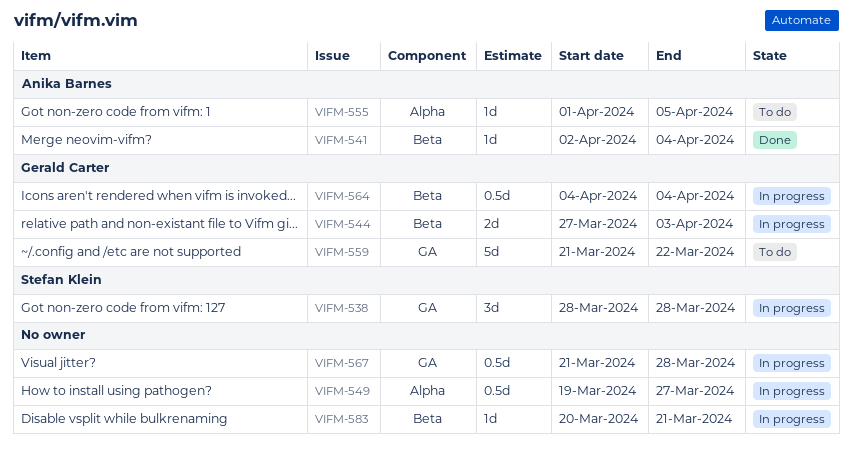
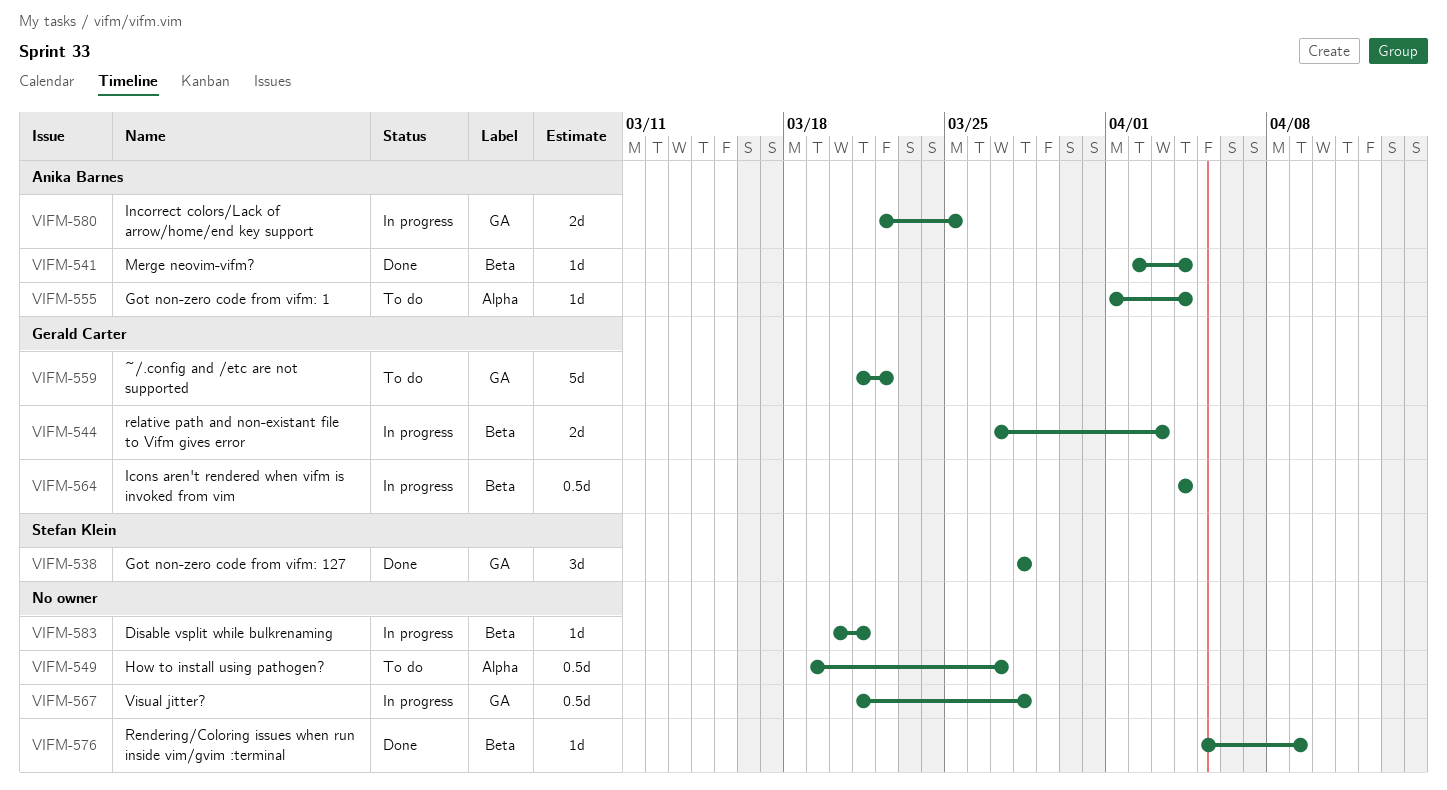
VIFM-538, status: In progress -> Done
VIFM-549, status: In progress -> To do
VIFM-555, due: Apr 5 -> Apr 4
VIFM-576: none -> present
VIFM-580: none -> present

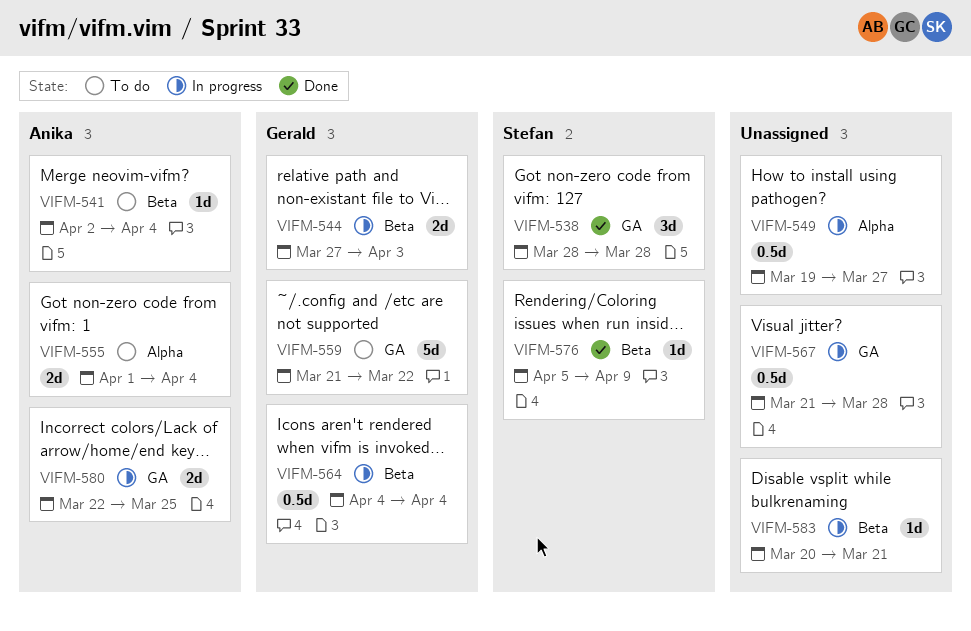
VIFM-541, status: Done -> To do
VIFM-549, status: To do -> In progress
VIFM-555, estimate: 1d -> 2d
VIFM-576, owner: none -> Stefan Klein

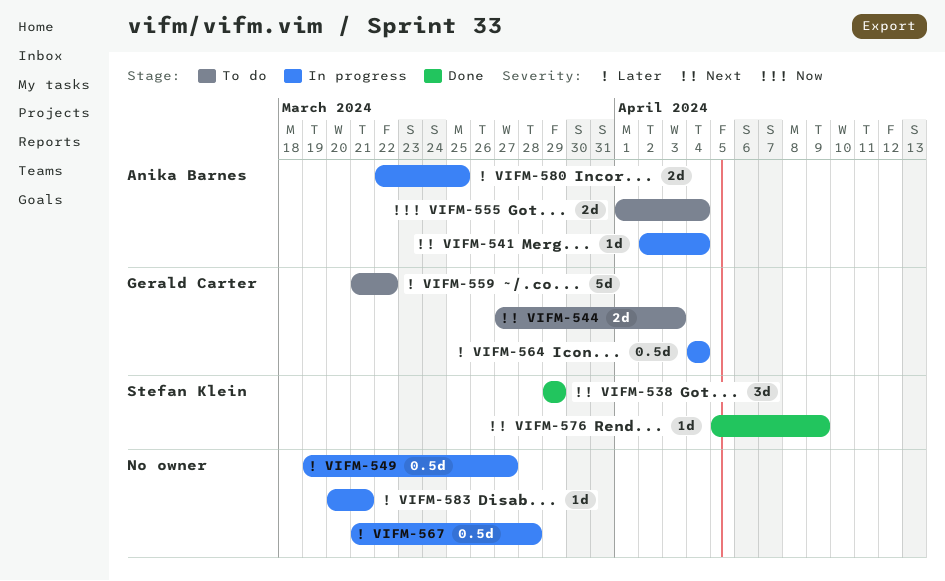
VIFM-538, start: Mar 28 -> Mar 29
VIFM-538, due: Mar 28 -> Mar 29
VIFM-541, status: To do -> In progress
VIFM-544, status: In progress -> To do

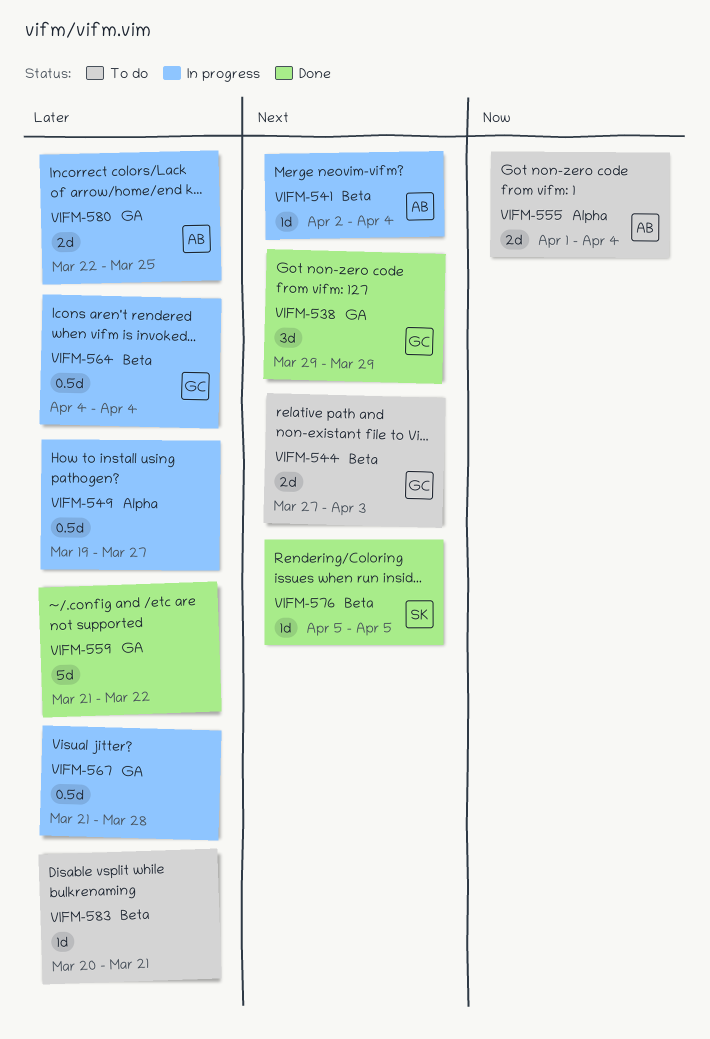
VIFM-538, owner: Stefan Klein -> Gerald Carter
VIFM-559, status: To do -> Done
VIFM-559, owner: Gerald Carter -> none
VIFM-576, due: Apr 9 -> Apr 5
VIFM-583, status: In progress -> To do

